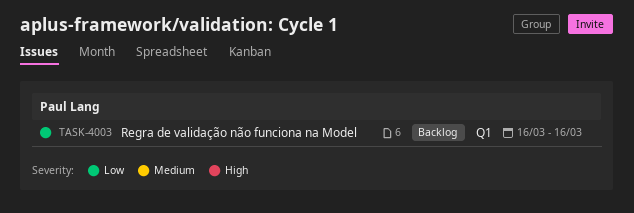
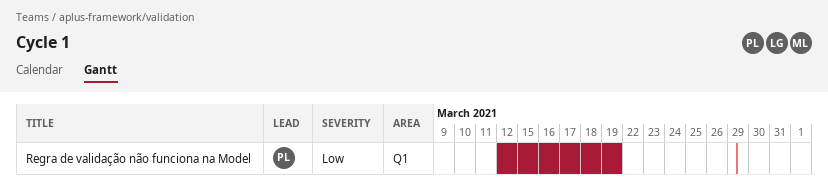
Regra de validação não funciona na Model, start: Mar 16 -> Mar 12
Regra de validação não funciona na Model, due: Mar 16 -> Mar 19

